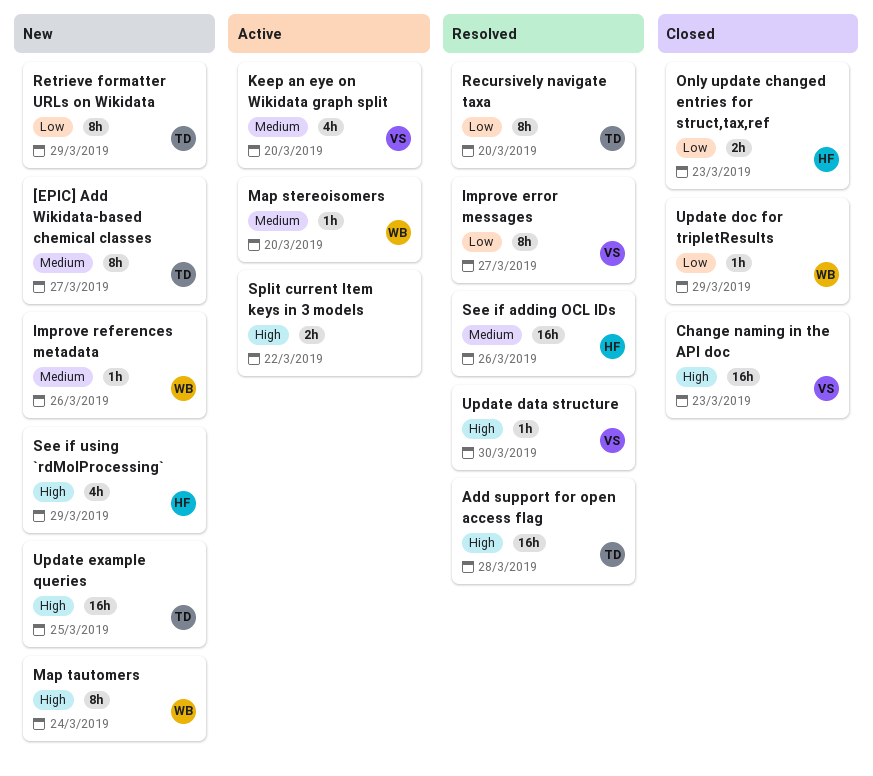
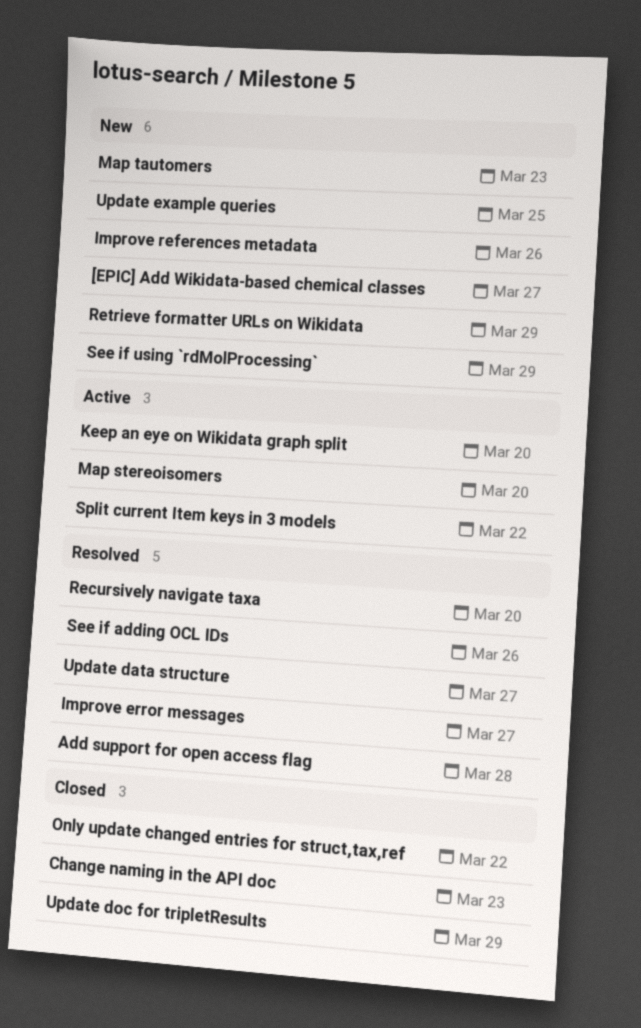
Map tautomers, due: Mar 24 -> Mar 23
Only update changed entries for struct,tax,ref, due: Mar 23 -> Mar 22
Update data structure, due: Mar 30 -> Mar 27

